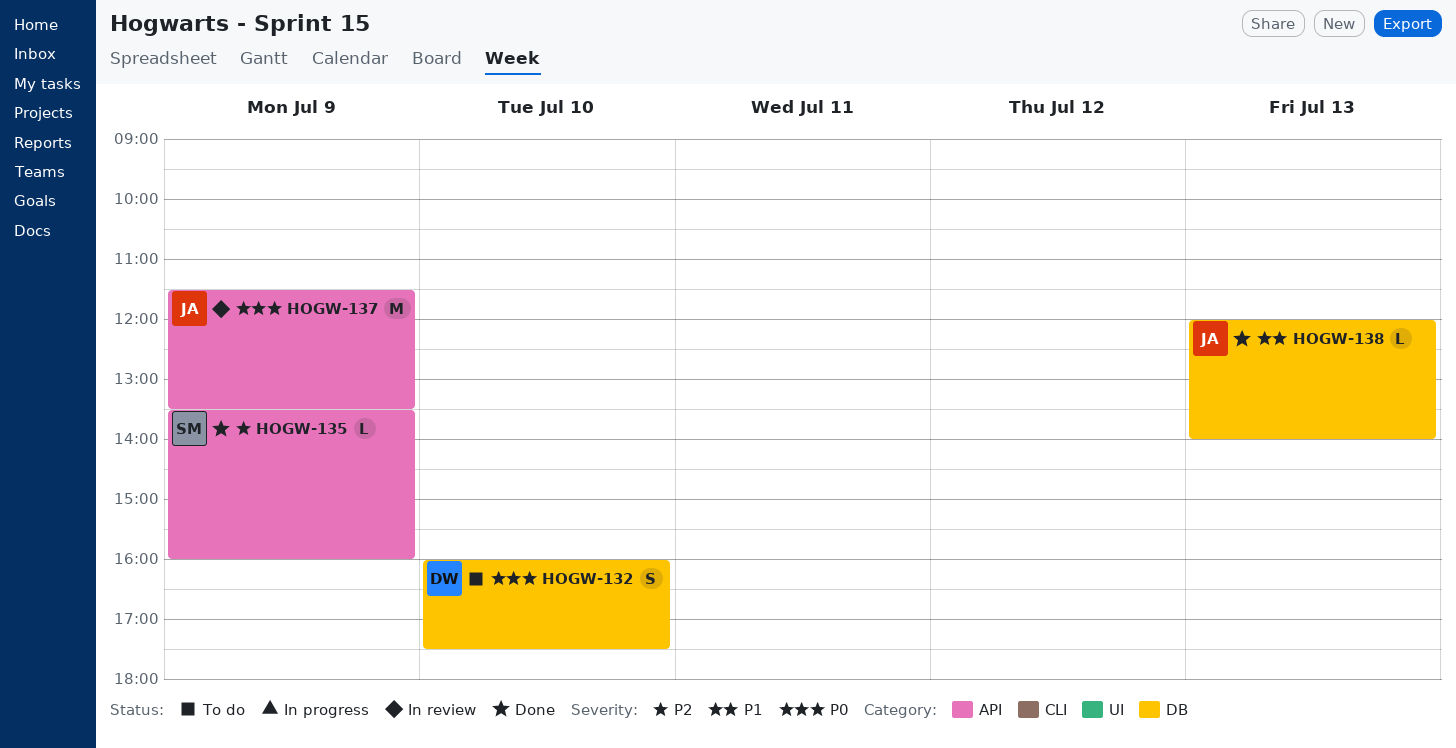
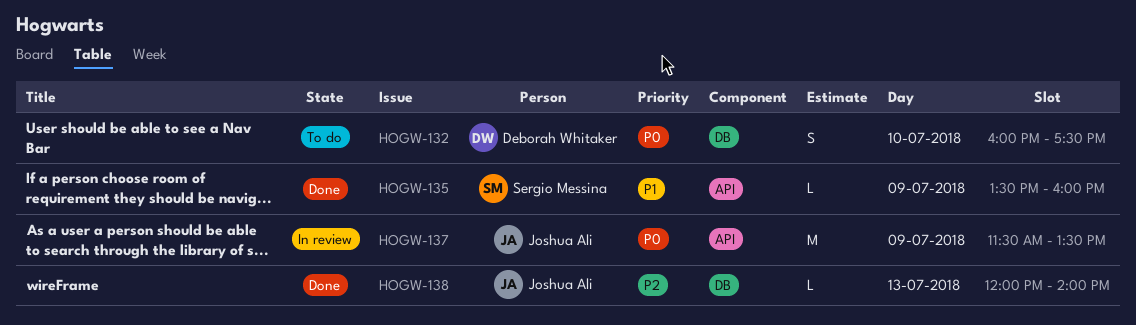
HOGW-135, priority: P2 -> P1
HOGW-138, priority: P1 -> P2

